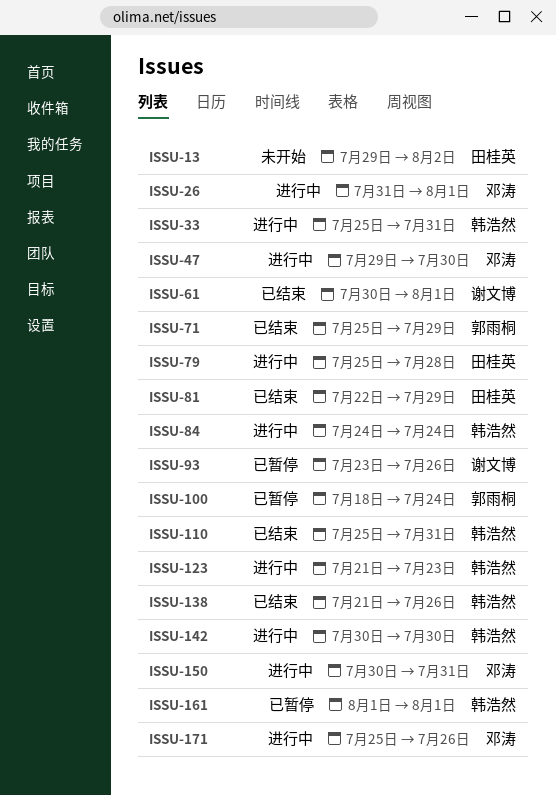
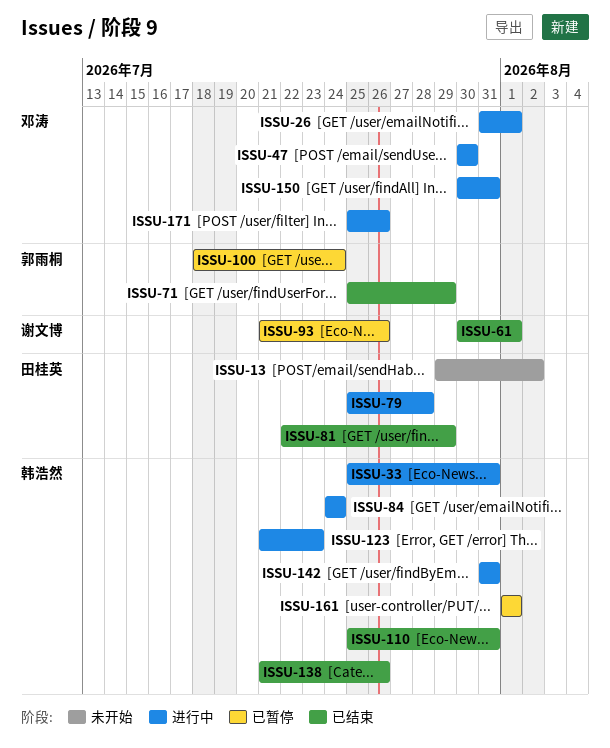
ISSU-47, start: Jul 29 -> Jul 30
ISSU-93, start: Jul 23 -> Jul 21
ISSU-142, start: Jul 30 -> Jul 31
ISSU-142, due: Jul 30 -> Jul 31

